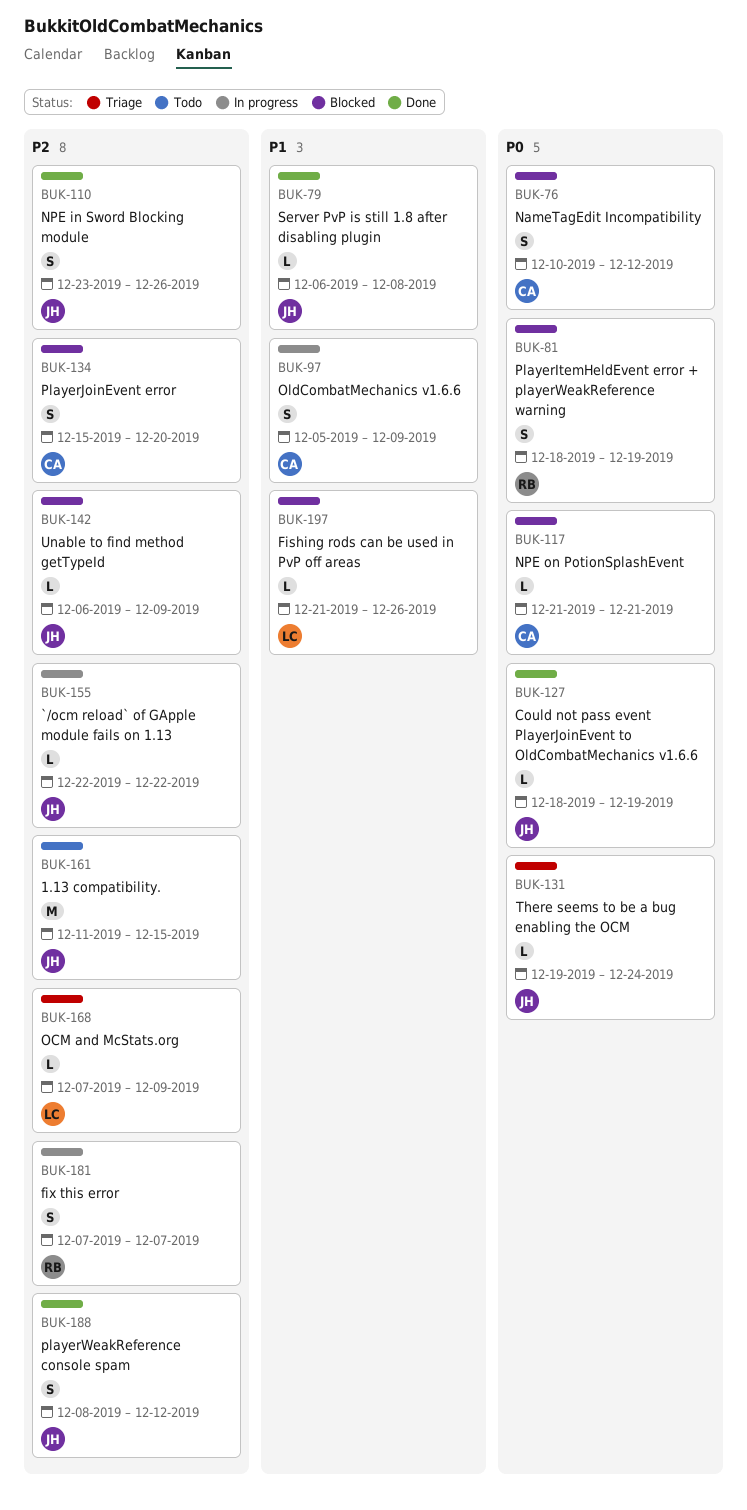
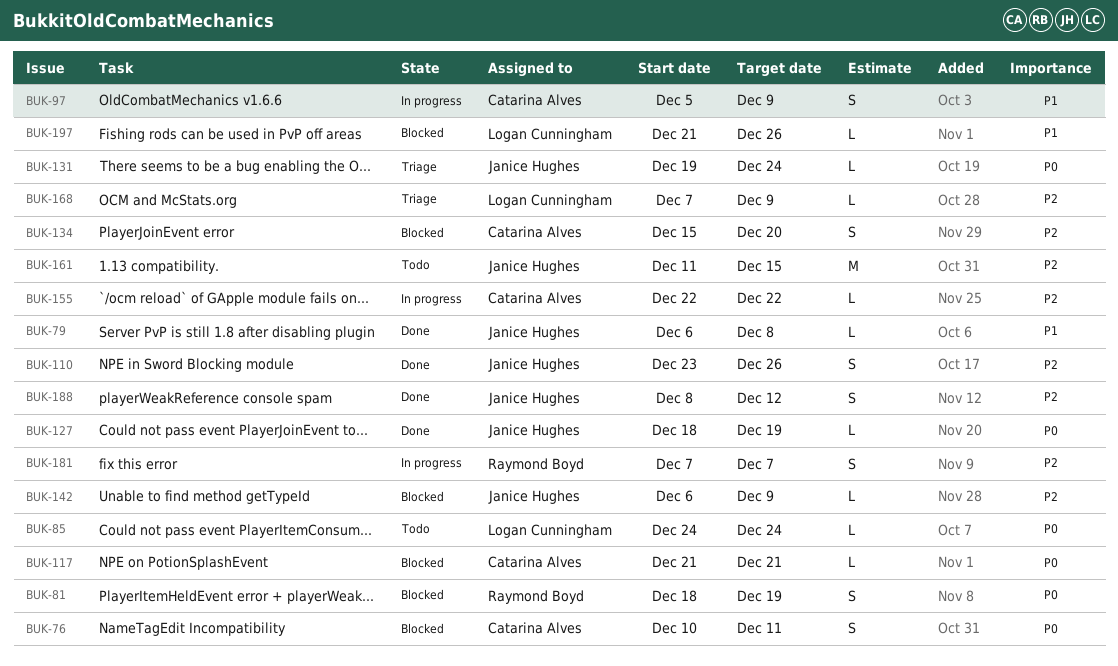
BUK-76, due: Dec 12 -> Dec 11
BUK-85: none -> present
BUK-155, owner: Janice Hughes -> Catarina Alves

